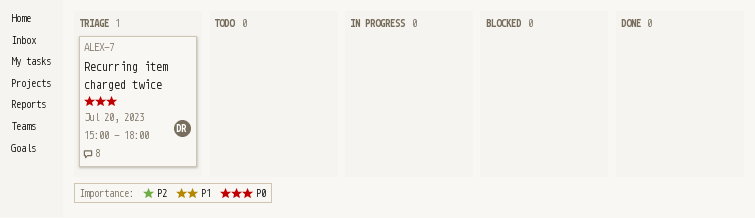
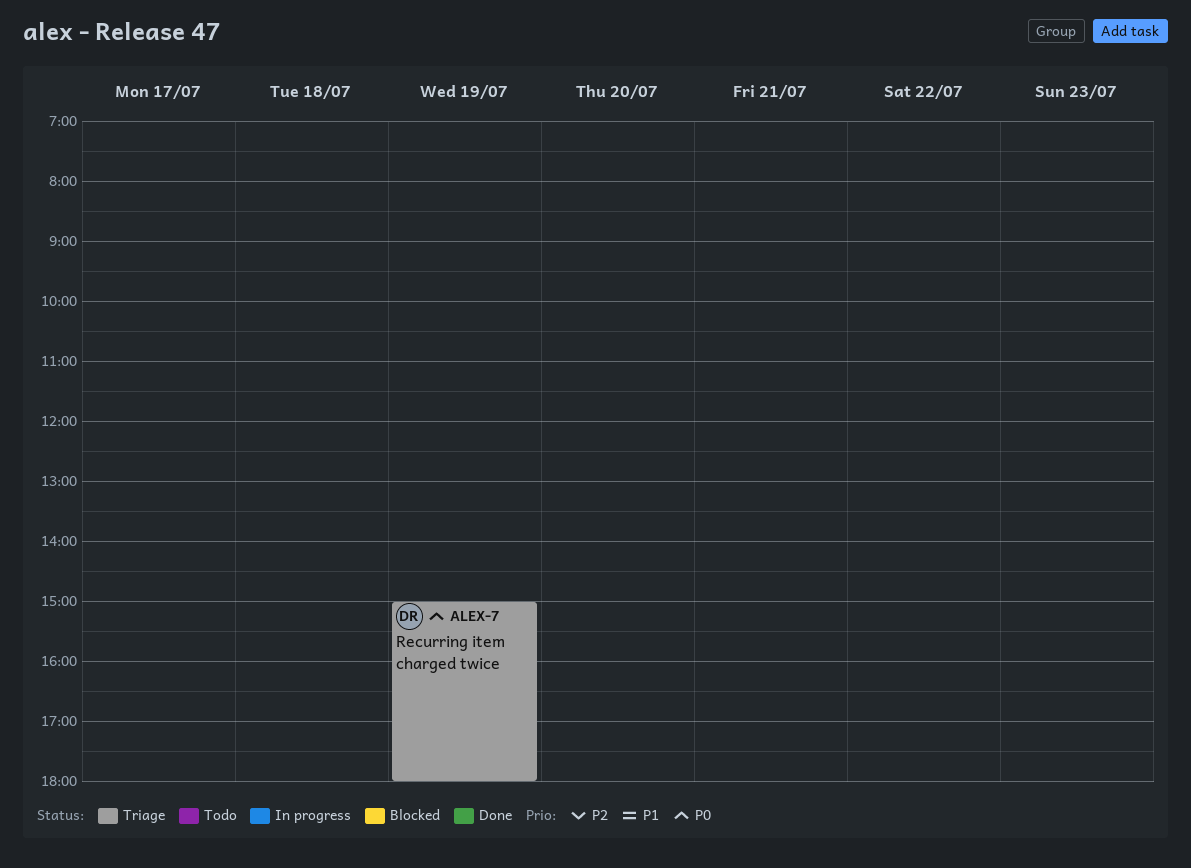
ALEX-7, day: Jul 20 -> Jul 19

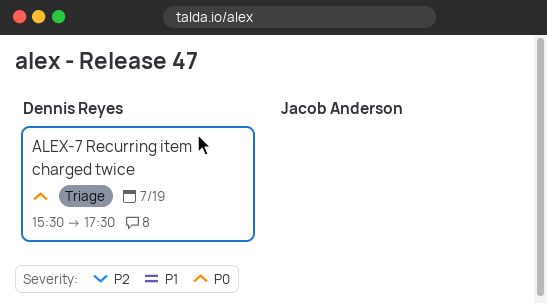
ALEX-7, begins: 15:00 -> 15:30
ALEX-7, ends: 18:00 -> 17:30

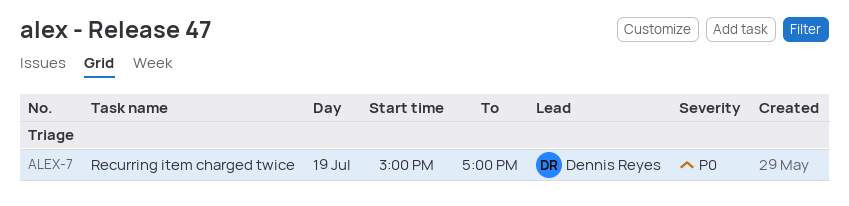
ALEX-7, begins: 15:30 -> 15:00
ALEX-7, ends: 17:30 -> 17:00

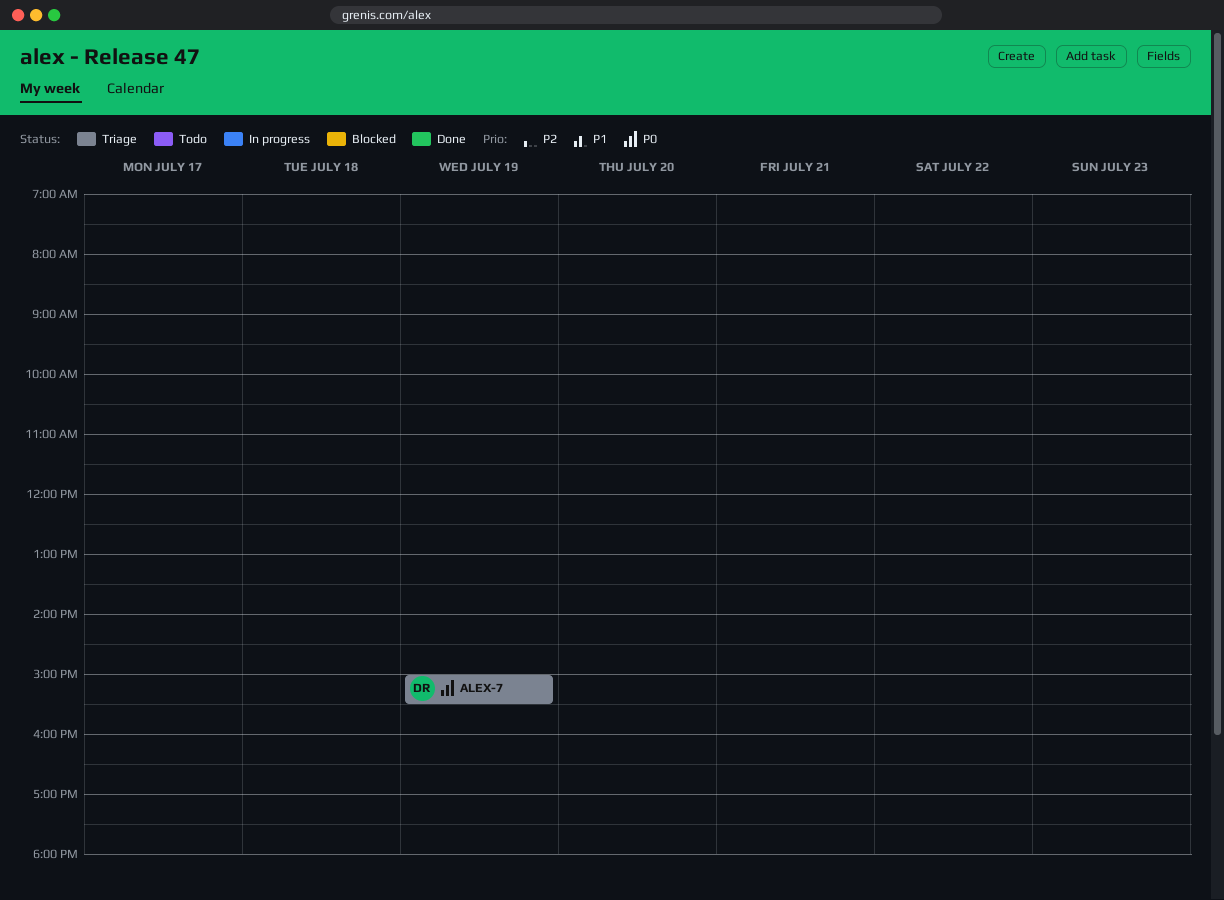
ALEX-7, ends: 17:00 -> 15:30

